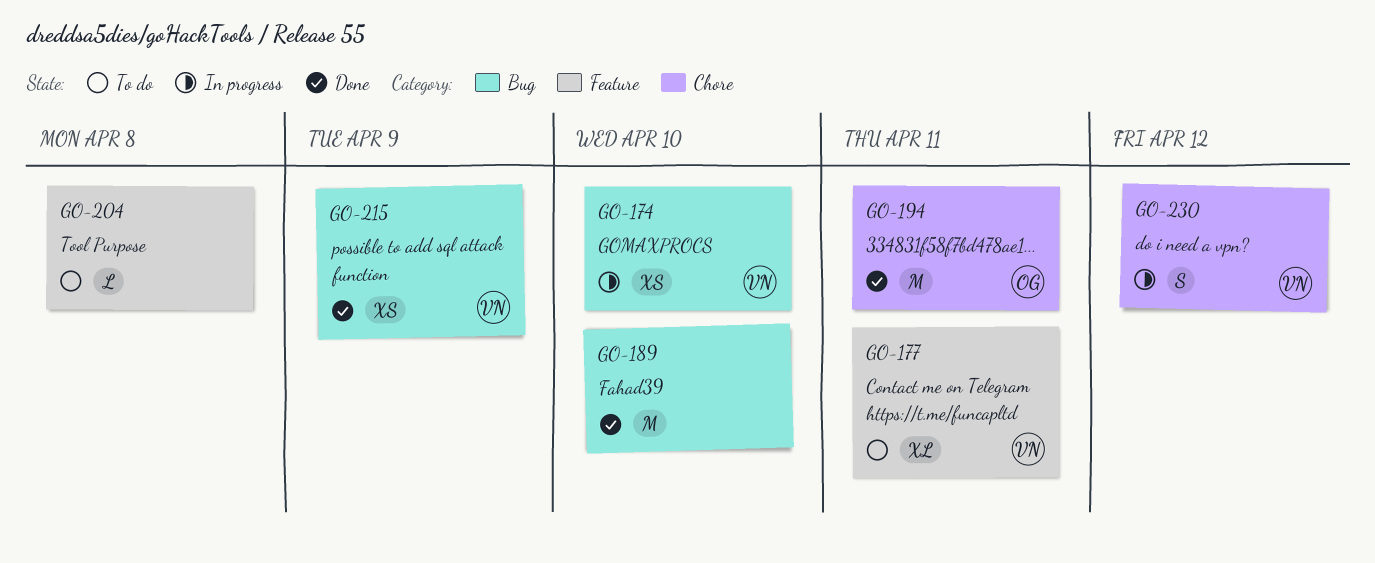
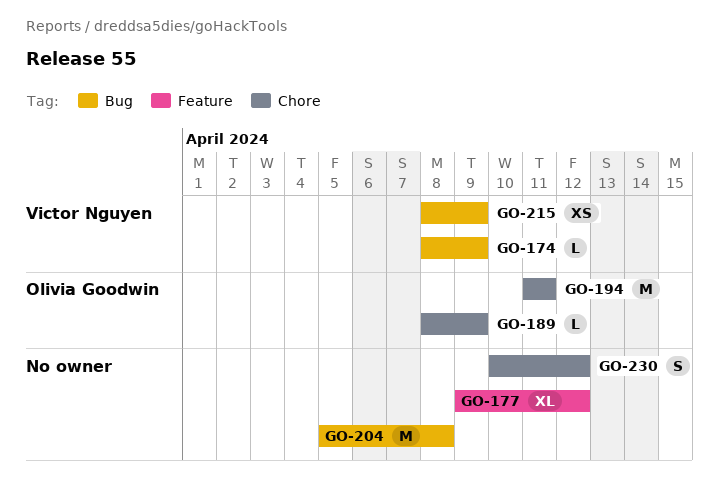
GO-174, estimate: XS -> L
GO-174, due: Apr 10 -> Apr 9
GO-177, owner: Victor Nguyen -> none
GO-177, due: Apr 11 -> Apr 12
GO-189, owner: none -> Olivia Goodwin
GO-189, label: Bug -> Chore
GO-189, estimate: M -> L
GO-189, due: Apr 10 -> Apr 9
GO-204, label: Feature -> Bug
GO-204, estimate: L -> M
GO-230, owner: Victor Nguyen -> none

